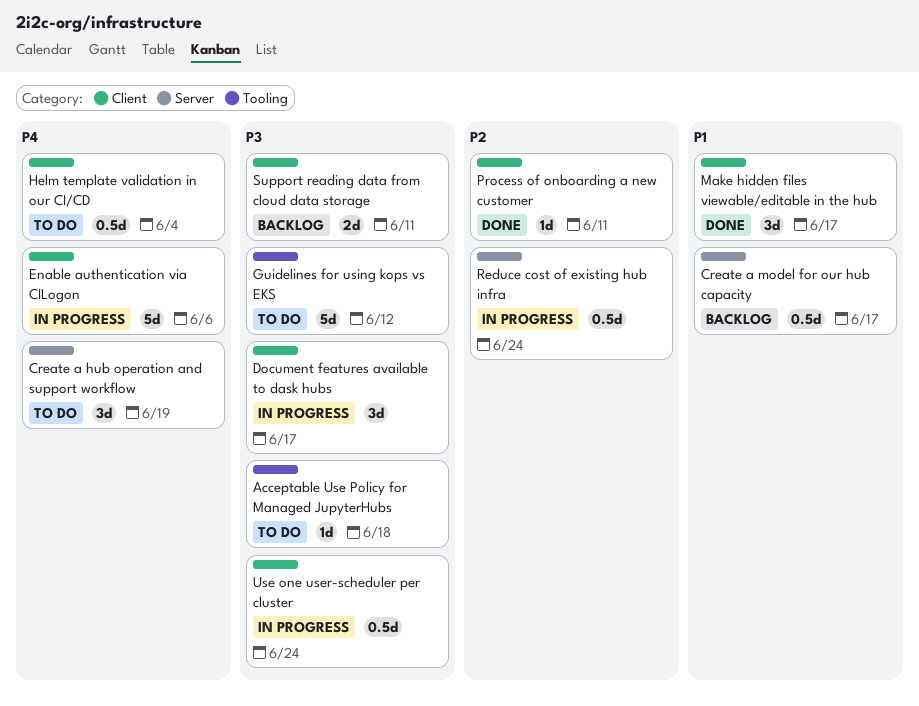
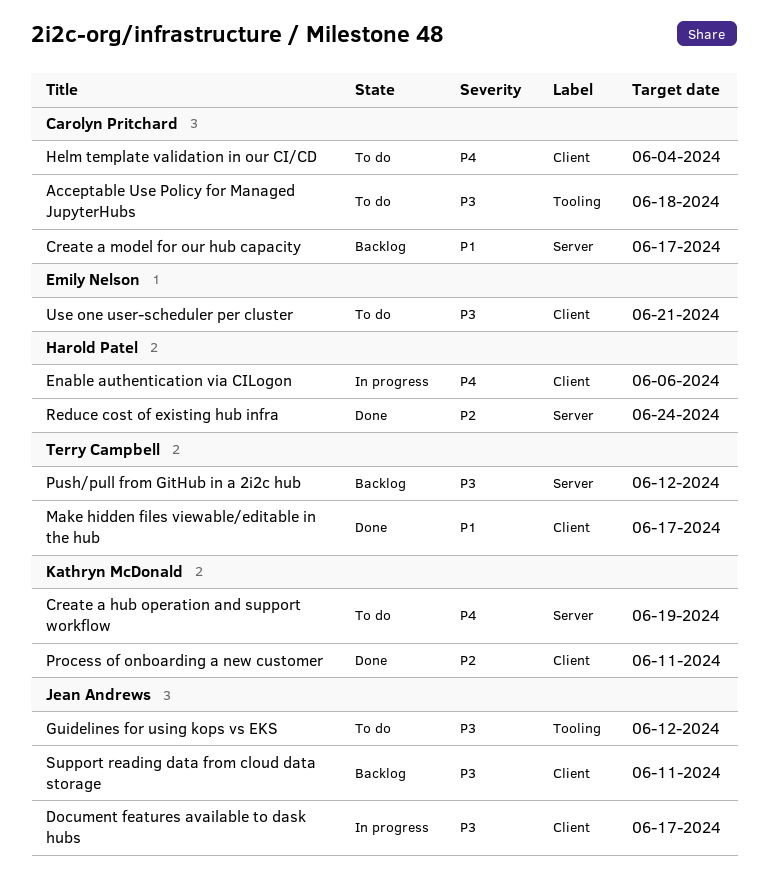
Push/pull from GitHub in a 2i2c hub: none -> present
Reduce cost of existing hub infra, status: In progress -> Done
Use one user-scheduler per cluster, status: In progress -> To do
Use one user-scheduler per cluster, due: Jun 24 -> Jun 21

